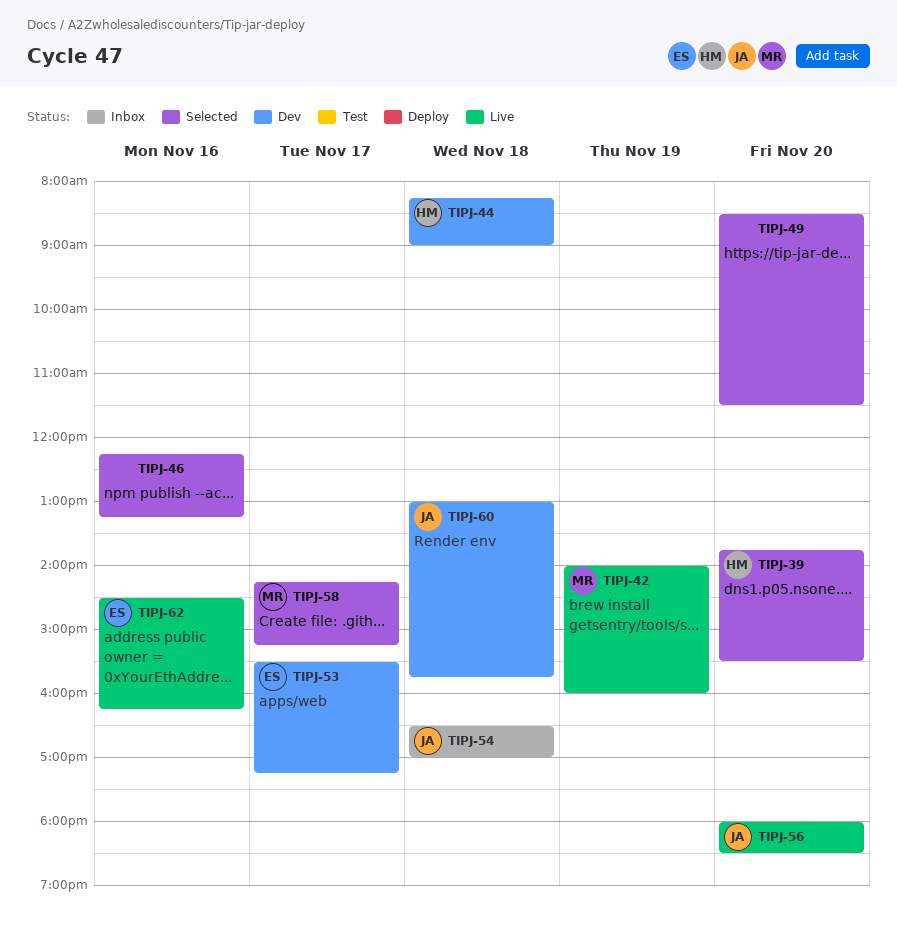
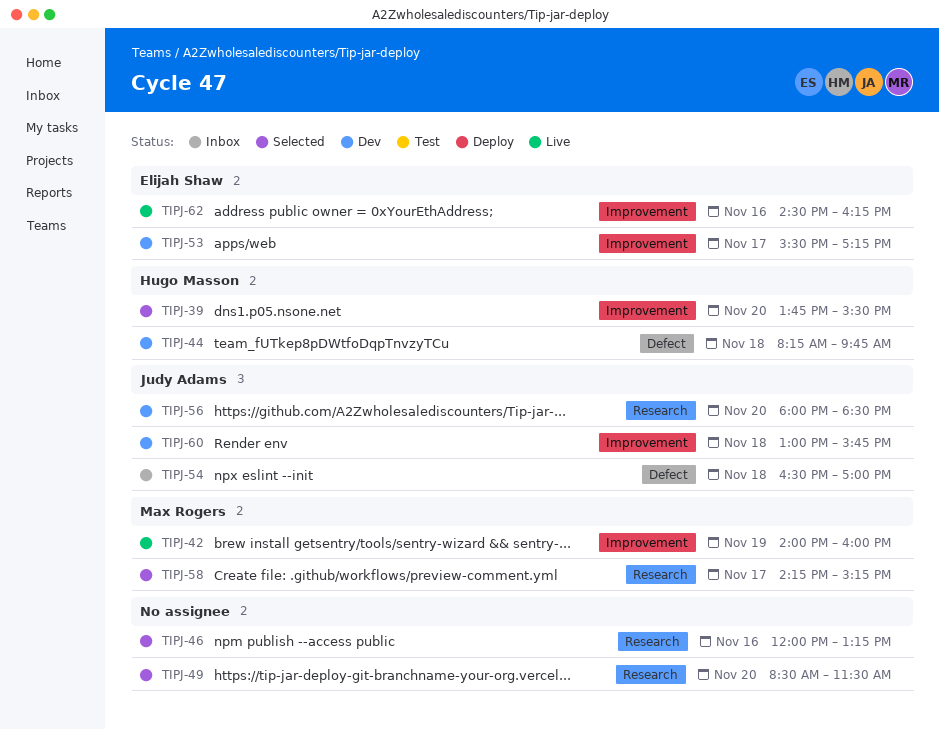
TIPJ-44, ends: 09:00 -> 09:45
TIPJ-46, begins: 12:15 -> 12:00
TIPJ-56, status: Live -> Dev

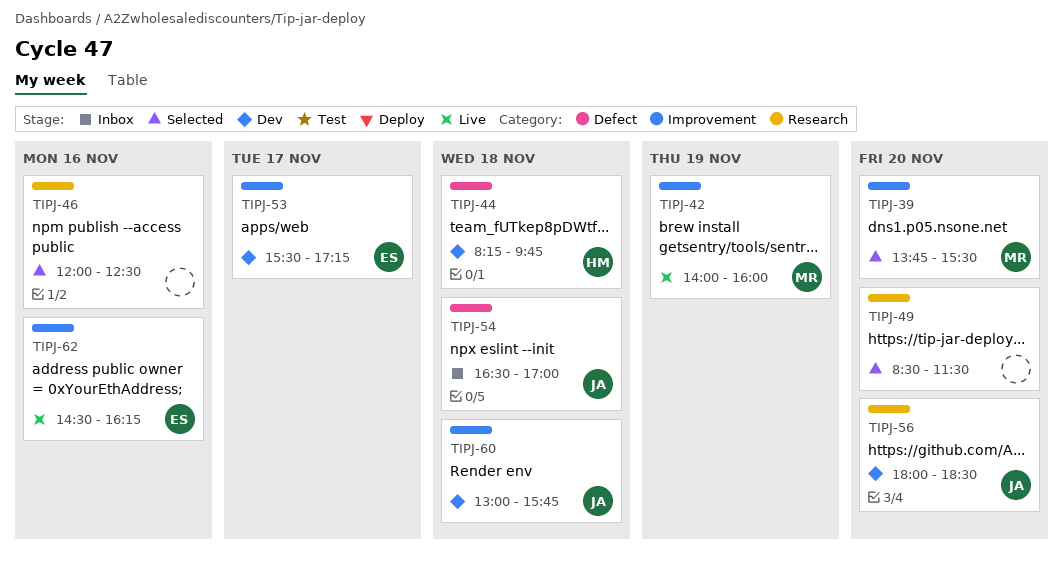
TIPJ-39, owner: Hugo Masson -> Max Rogers
TIPJ-46, ends: 13:15 -> 12:30
TIPJ-58: present -> none

